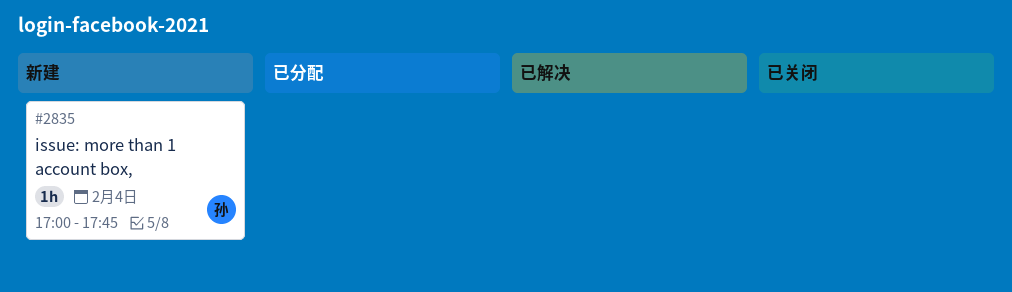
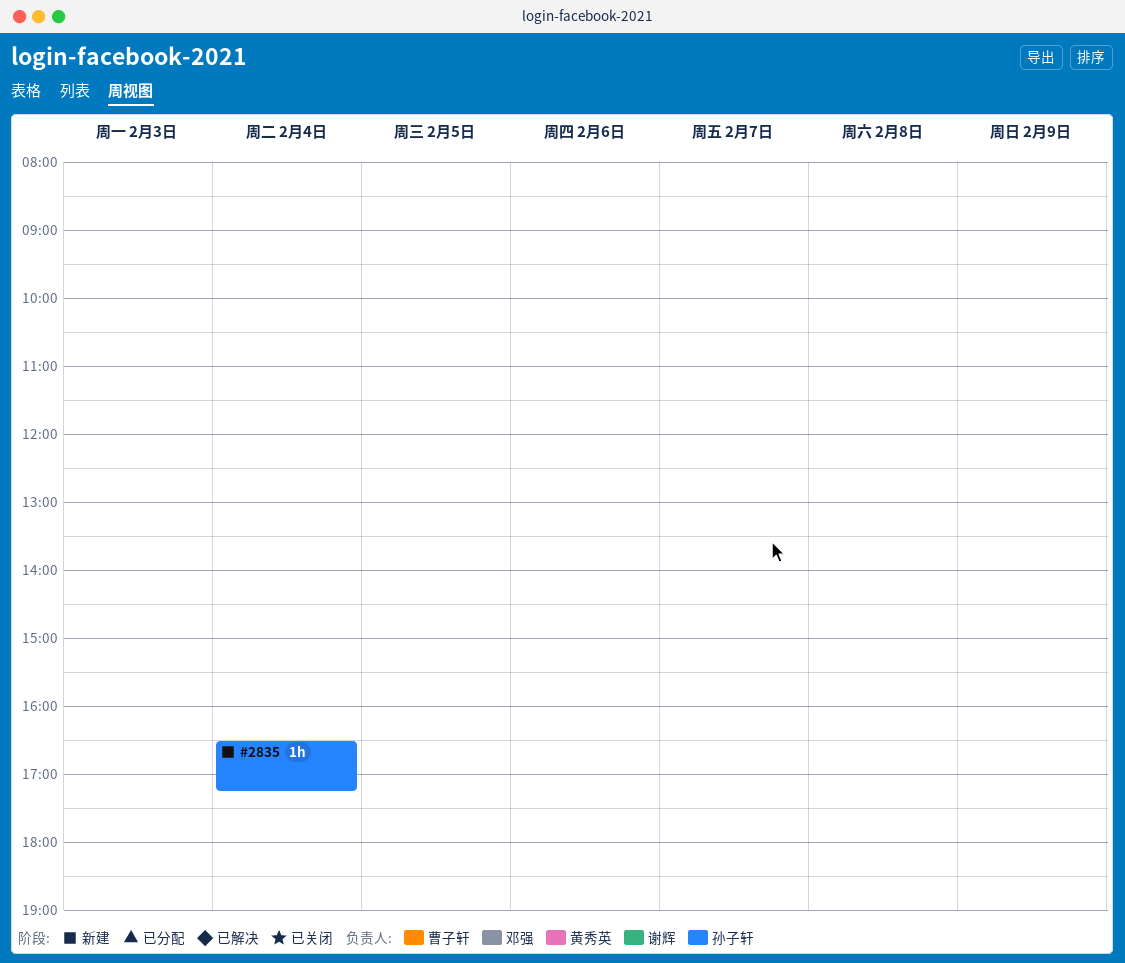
#2835, begins: 17:00 -> 16:30
#2835, ends: 17:45 -> 17:15

